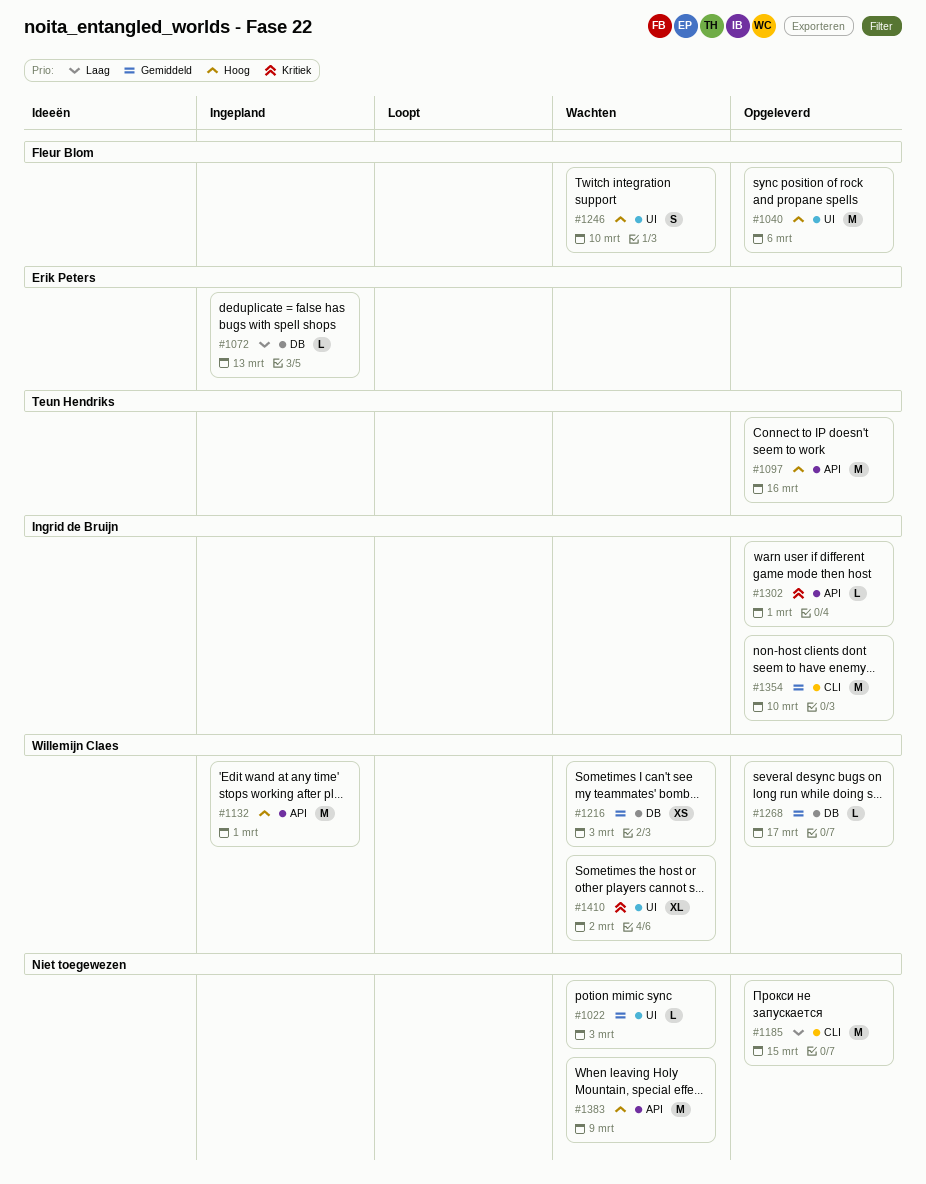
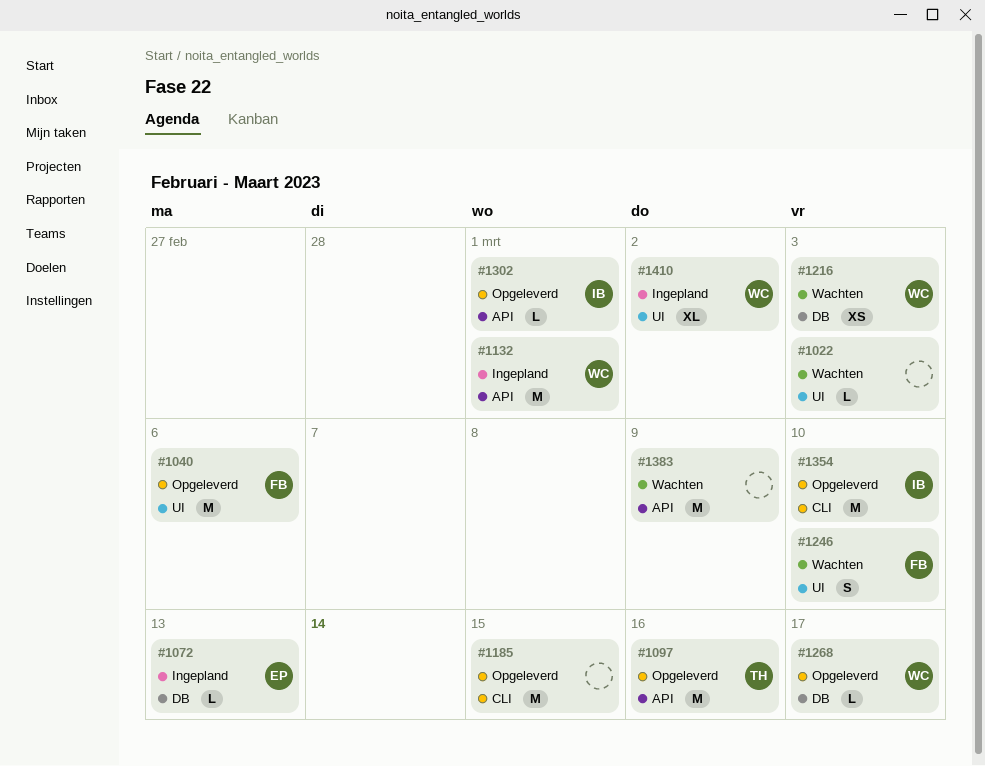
#1410, status: Wachten -> Ingepland

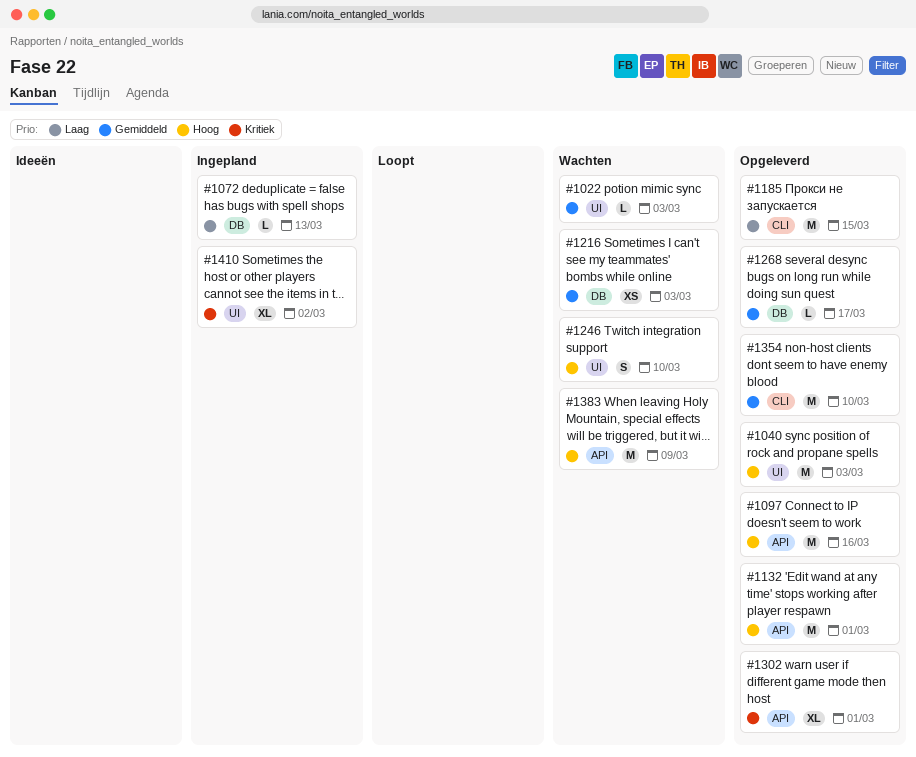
#1040, due: Mar 6 -> Mar 3
#1132, status: Ingepland -> Opgeleverd
#1302, estimate: L -> XL

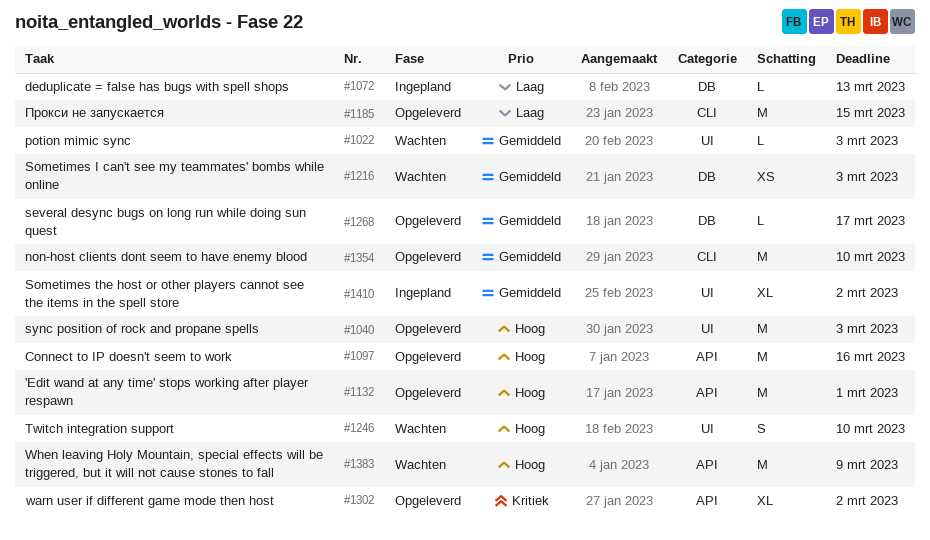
#1302, due: Mar 1 -> Mar 2
#1410, priority: Kritiek -> Gemiddeld

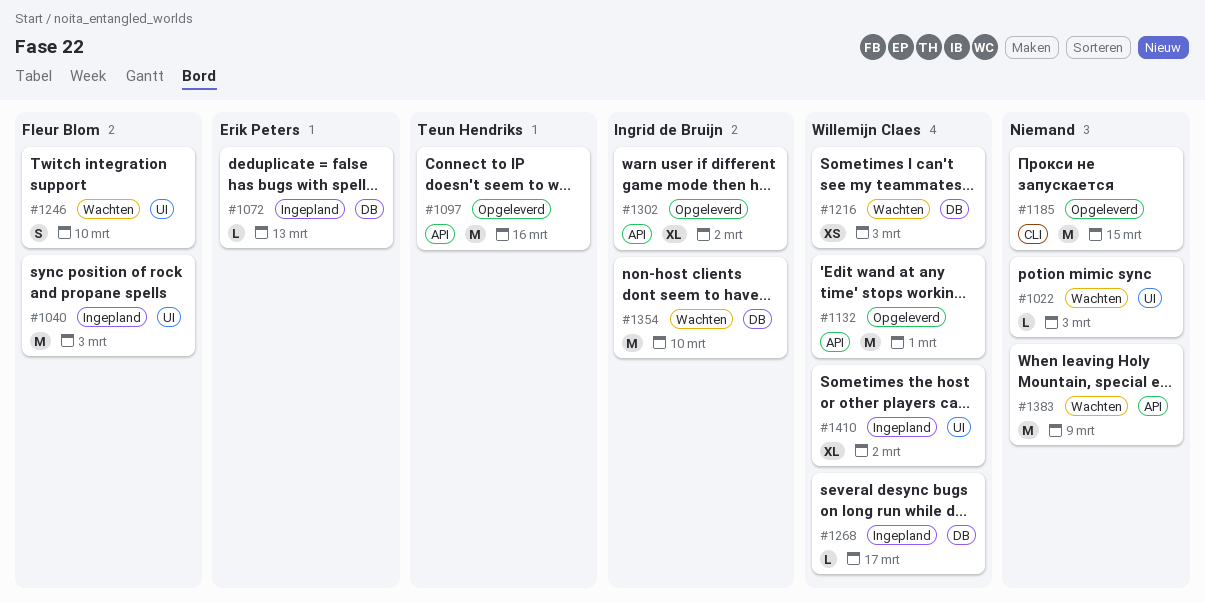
#1040, status: Opgeleverd -> Ingepland
#1268, status: Opgeleverd -> Ingepland
#1354, status: Opgeleverd -> Wachten
#1354, label: CLI -> DB

